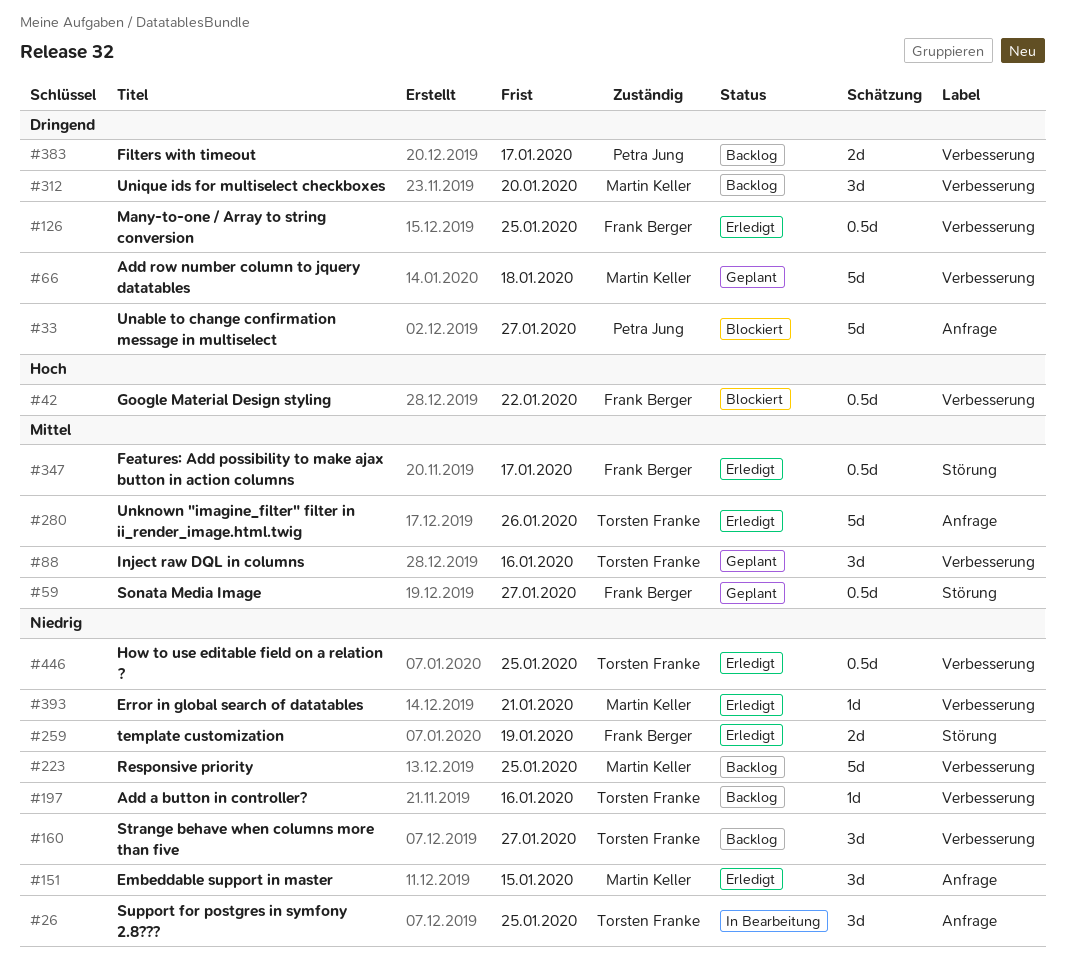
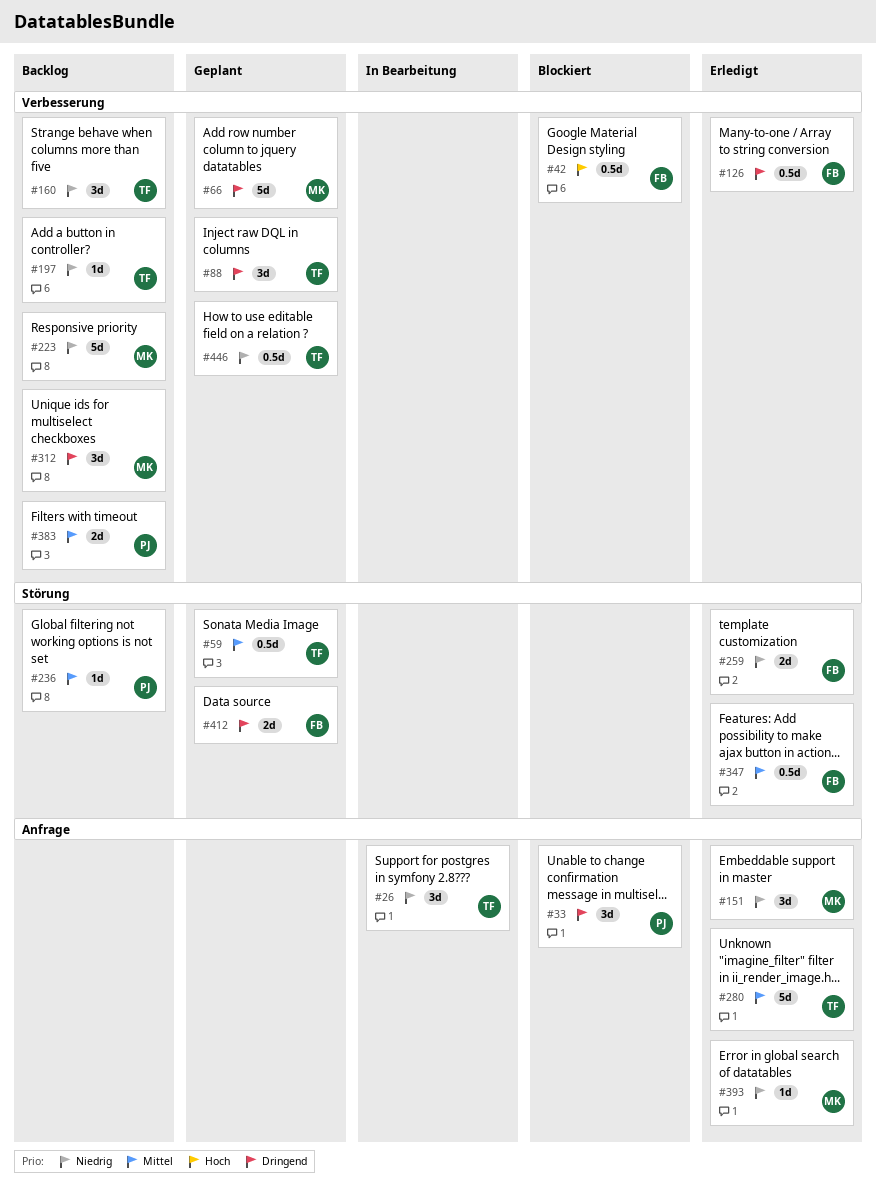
#33, estimate: 5d -> 3d
#59, owner: Frank Berger -> Torsten Franke
#88, priority: Mittel -> Dringend
#236: none -> present
#383, priority: Dringend -> Mittel
#393, label: Verbesserung -> Anfrage
#412: none -> present
#446, status: Erledigt -> Geplant

